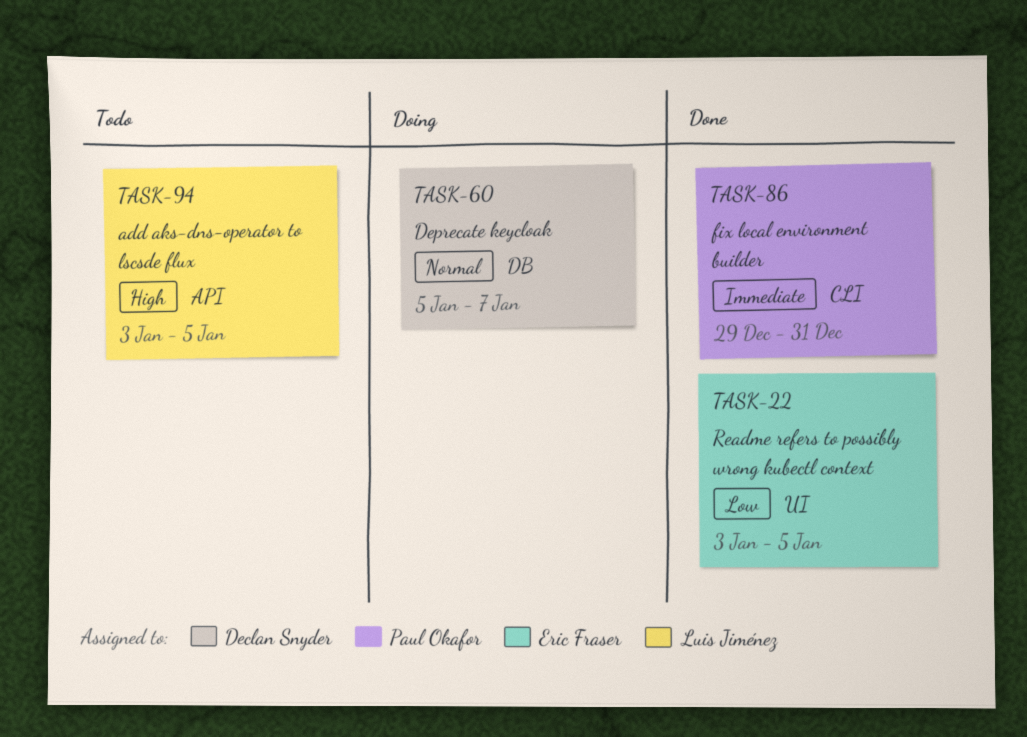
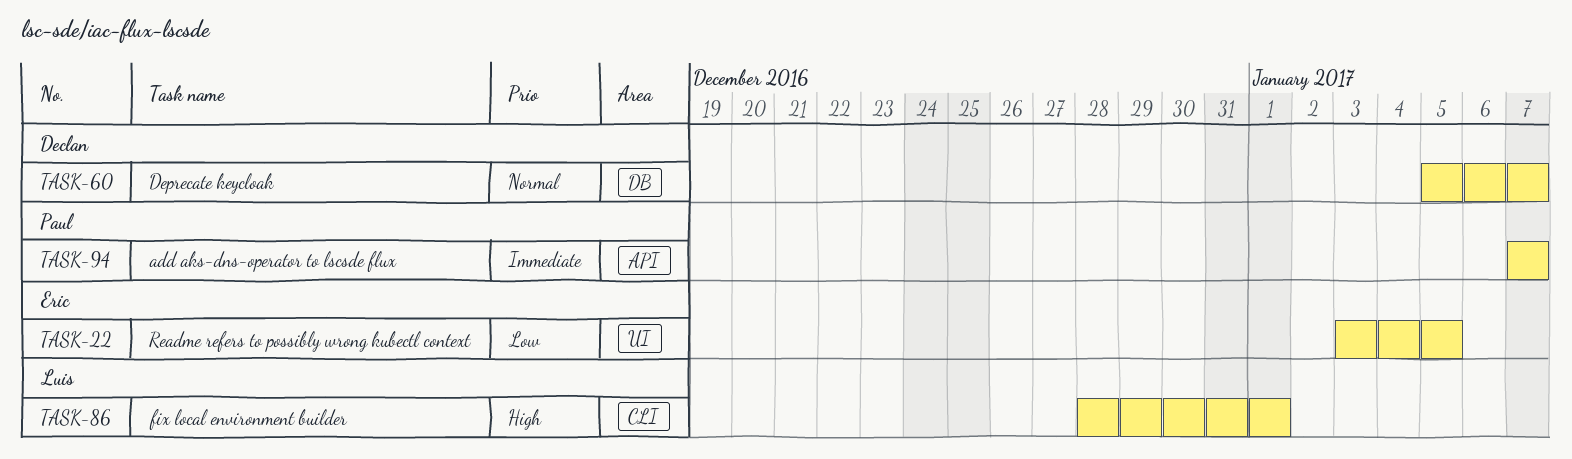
TASK-86, owner: Paul Okafor -> Luis Jiménez
TASK-86, priority: Immediate -> High
TASK-86, start: Dec 29 -> Dec 28
TASK-86, due: Dec 31 -> Jan 1
TASK-94, owner: Luis Jiménez -> Paul Okafor
TASK-94, priority: High -> Immediate
TASK-94, start: Jan 3 -> Jan 7
TASK-94, due: Jan 5 -> Jan 7

